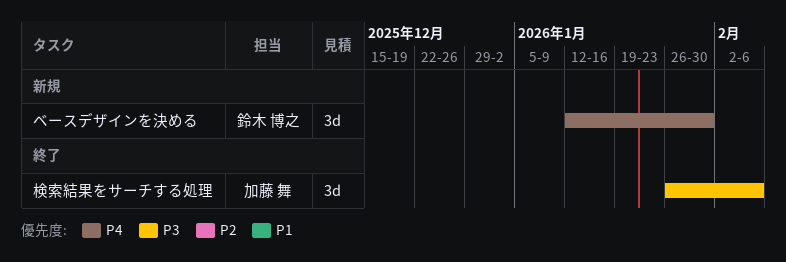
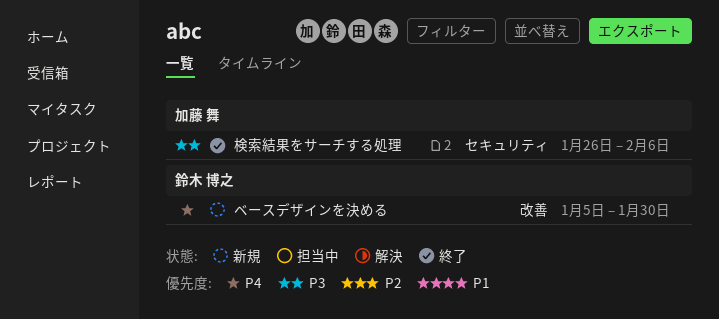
ベースデザインを決める, start: Jan 12 -> Jan 5

